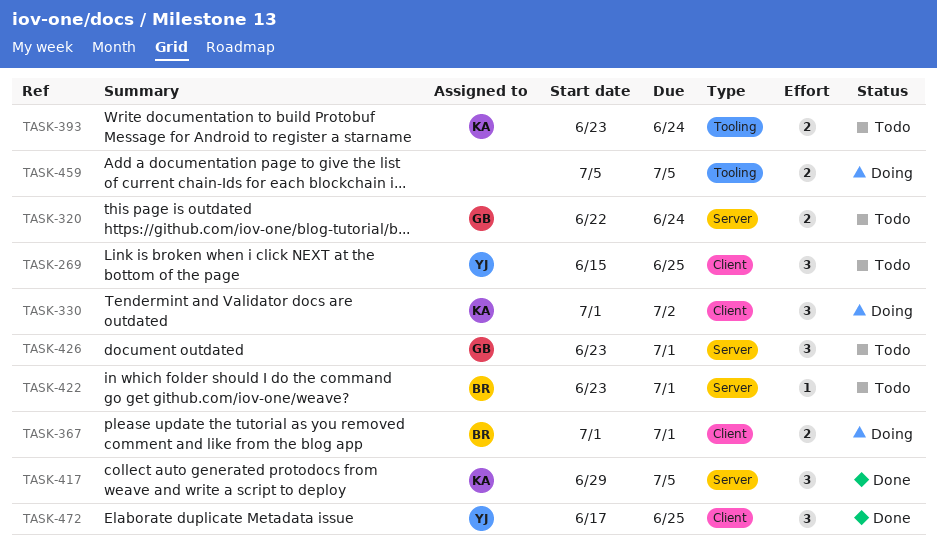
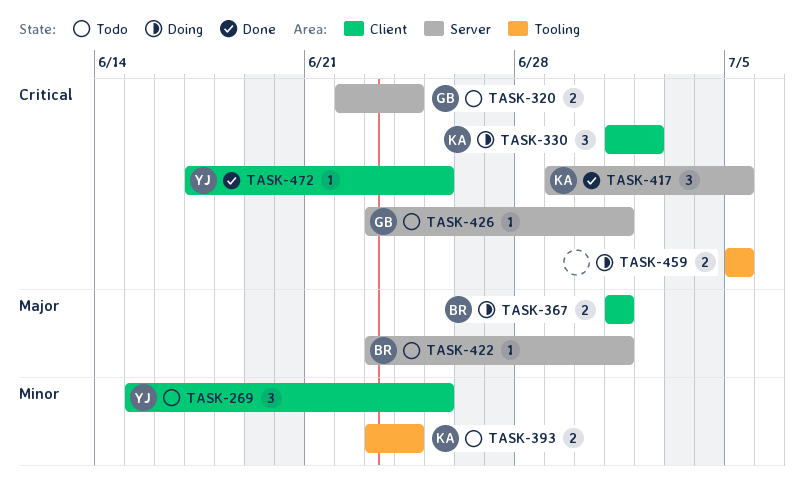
TASK-426, estimate: 3 -> 1
TASK-472, estimate: 3 -> 1

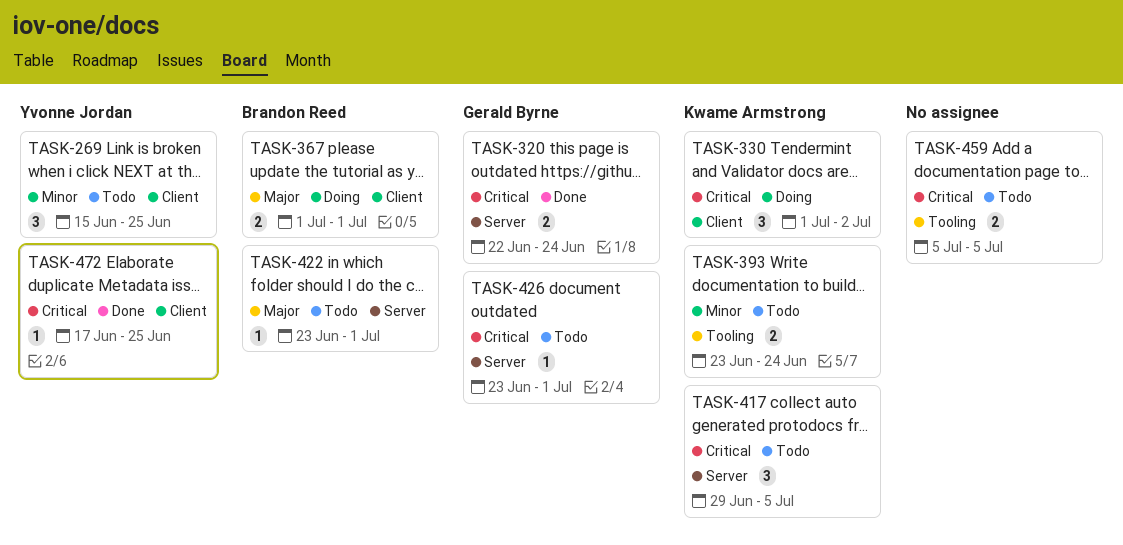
TASK-320, status: Todo -> Done
TASK-417, status: Done -> Todo
TASK-459, status: Doing -> Todo

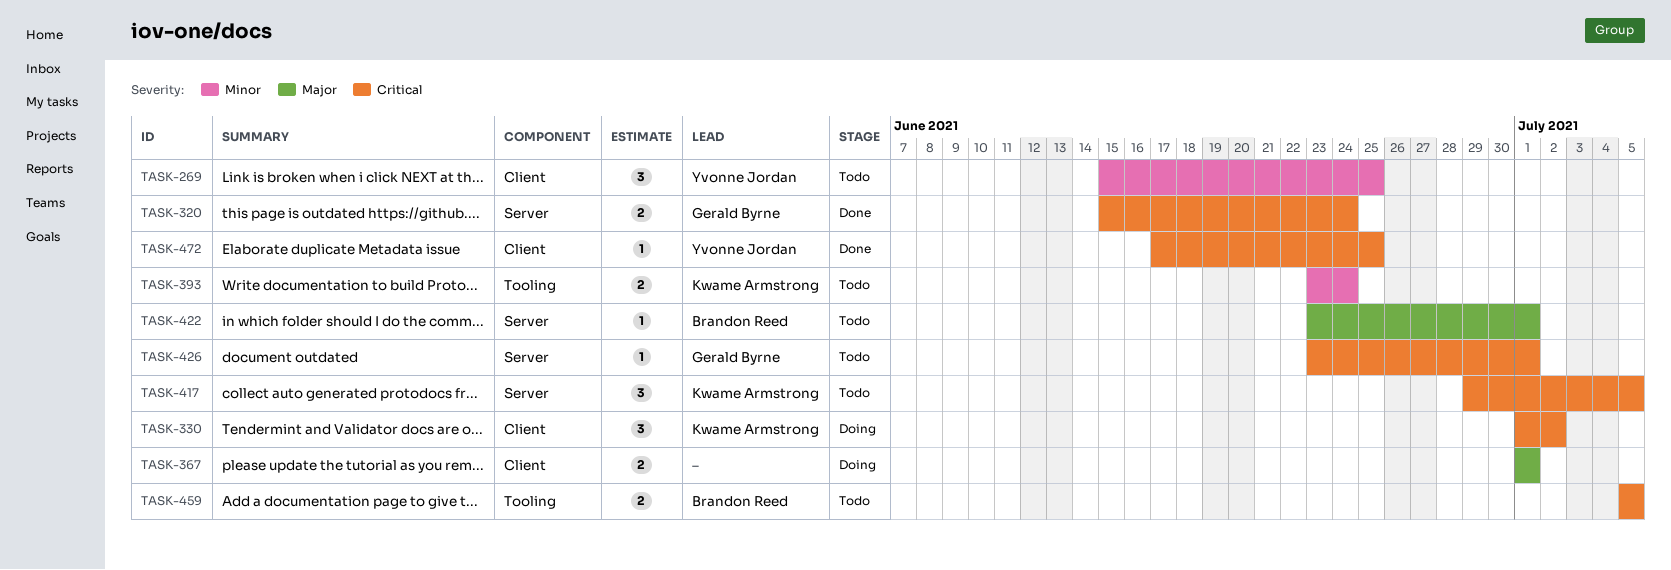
TASK-320, start: Jun 22 -> Jun 15
TASK-367, owner: Brandon Reed -> none
TASK-459, owner: none -> Brandon Reed

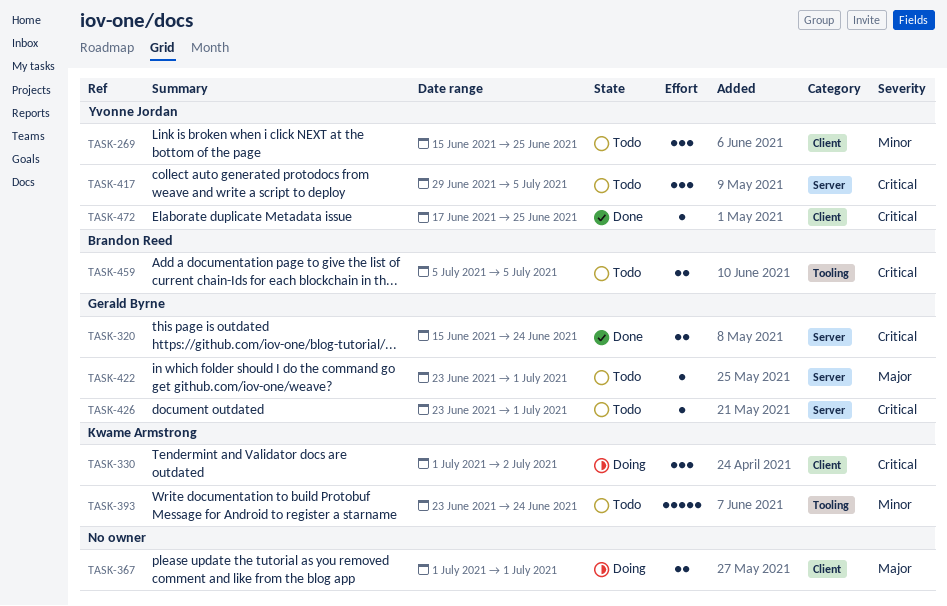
TASK-393, estimate: 2 -> 5
TASK-417, owner: Kwame Armstrong -> Yvonne Jordan
TASK-422, owner: Brandon Reed -> Gerald Byrne

